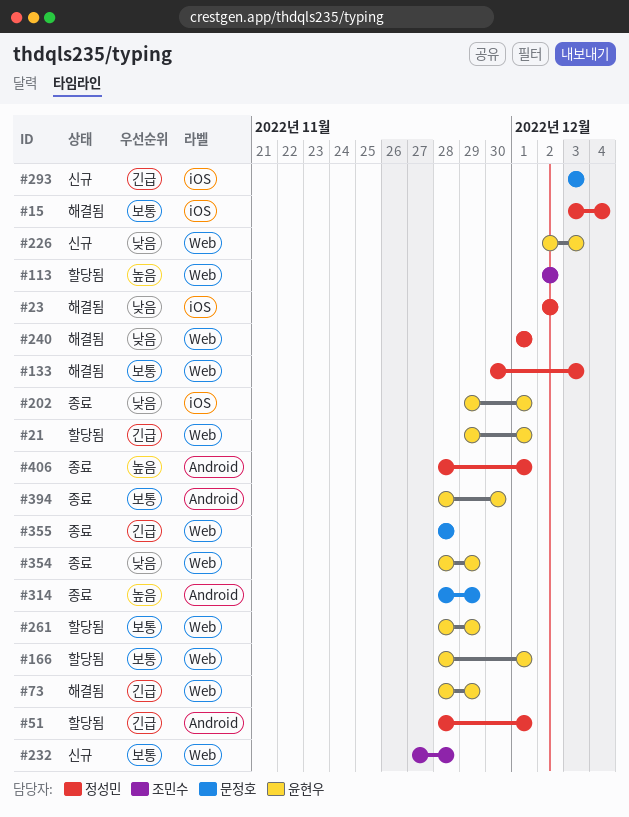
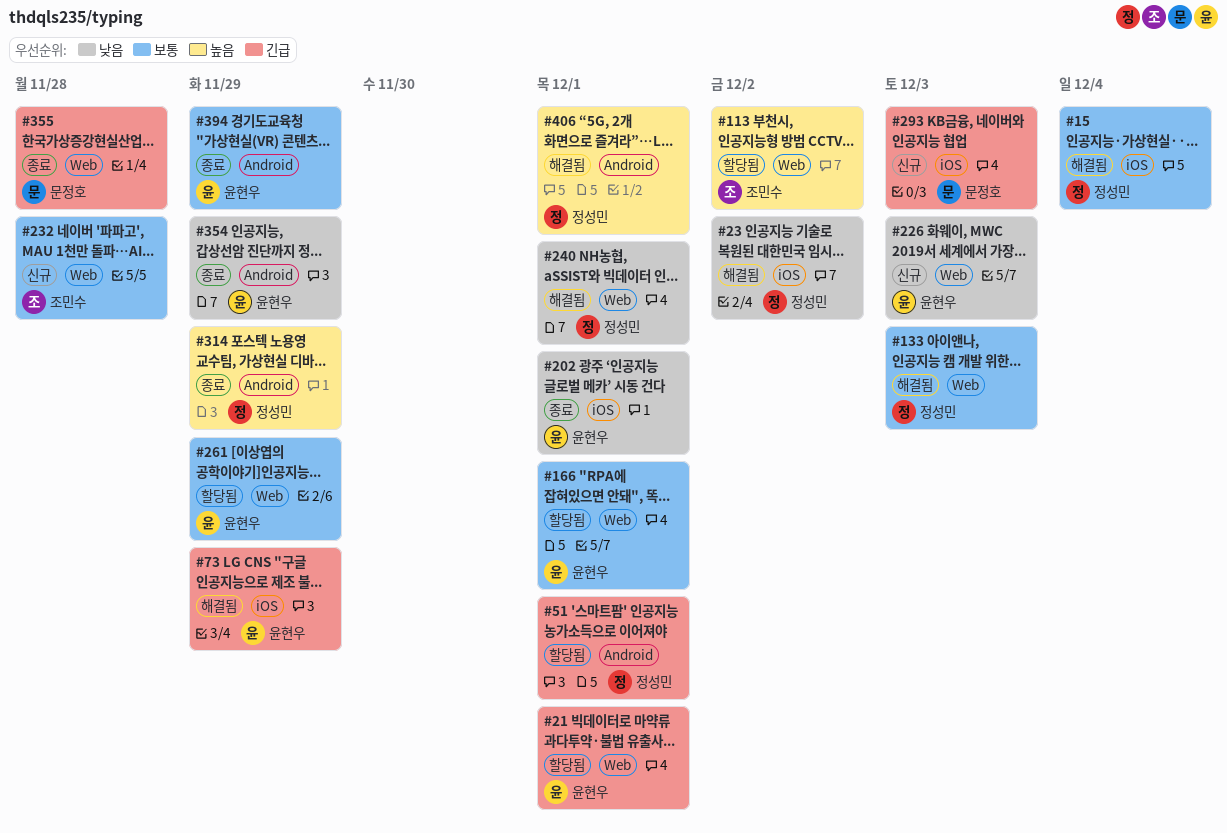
#73, label: Web -> iOS
#314, owner: 문정호 -> 정성민
#354, label: Web -> Android
#394, due: Nov 30 -> Nov 29
#406, status: 종료 -> 해결됨

